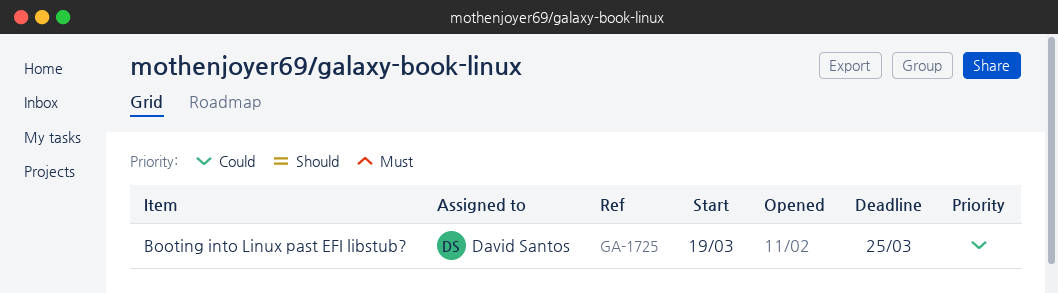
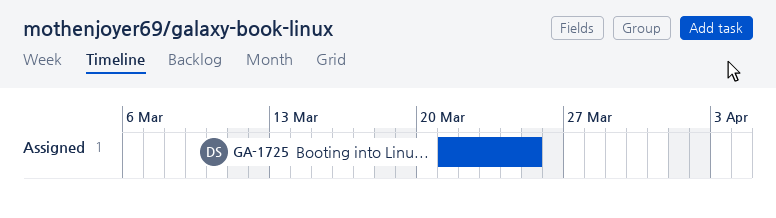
GA-1725, start: Mar 19 -> Mar 21

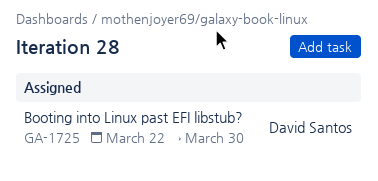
GA-1725, start: Mar 21 -> Mar 22
GA-1725, due: Mar 25 -> Mar 30

